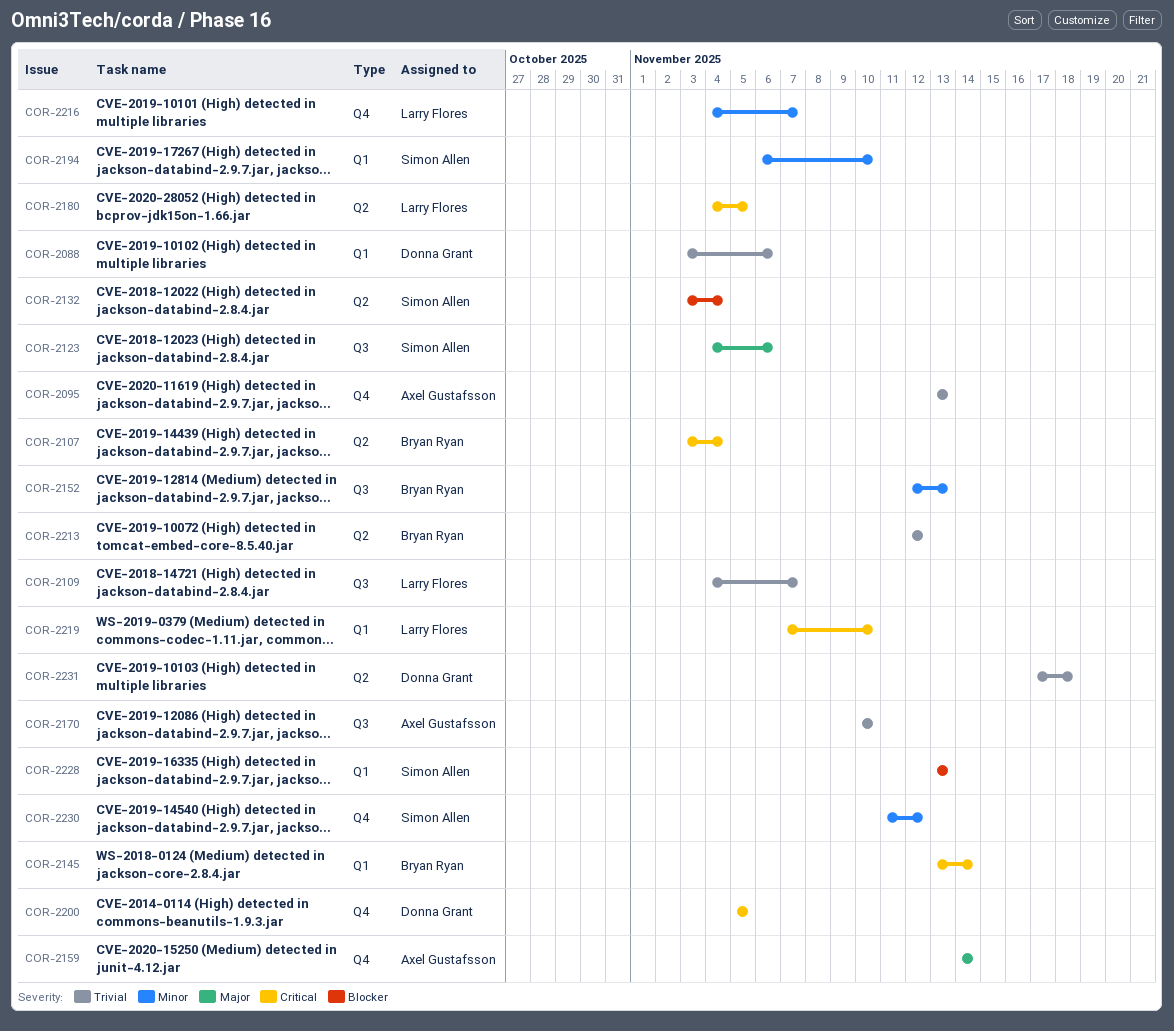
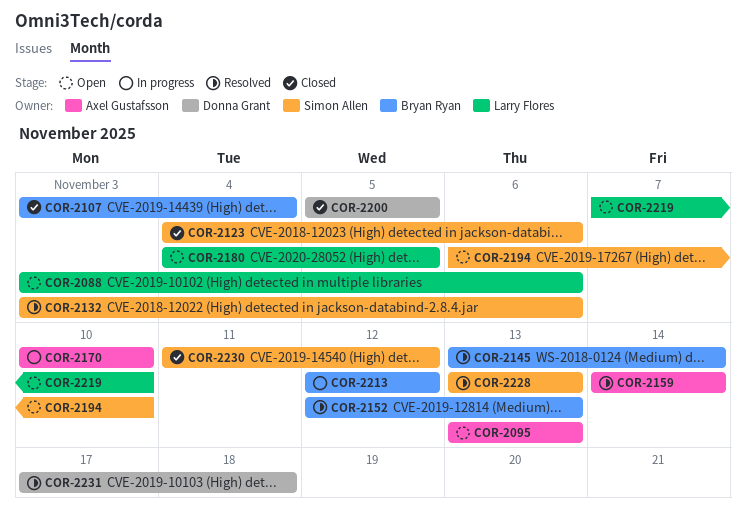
COR-2088, owner: Donna Grant -> Larry Flores
COR-2109: present -> none
COR-2132, due: Nov 4 -> Nov 6
COR-2216: present -> none

